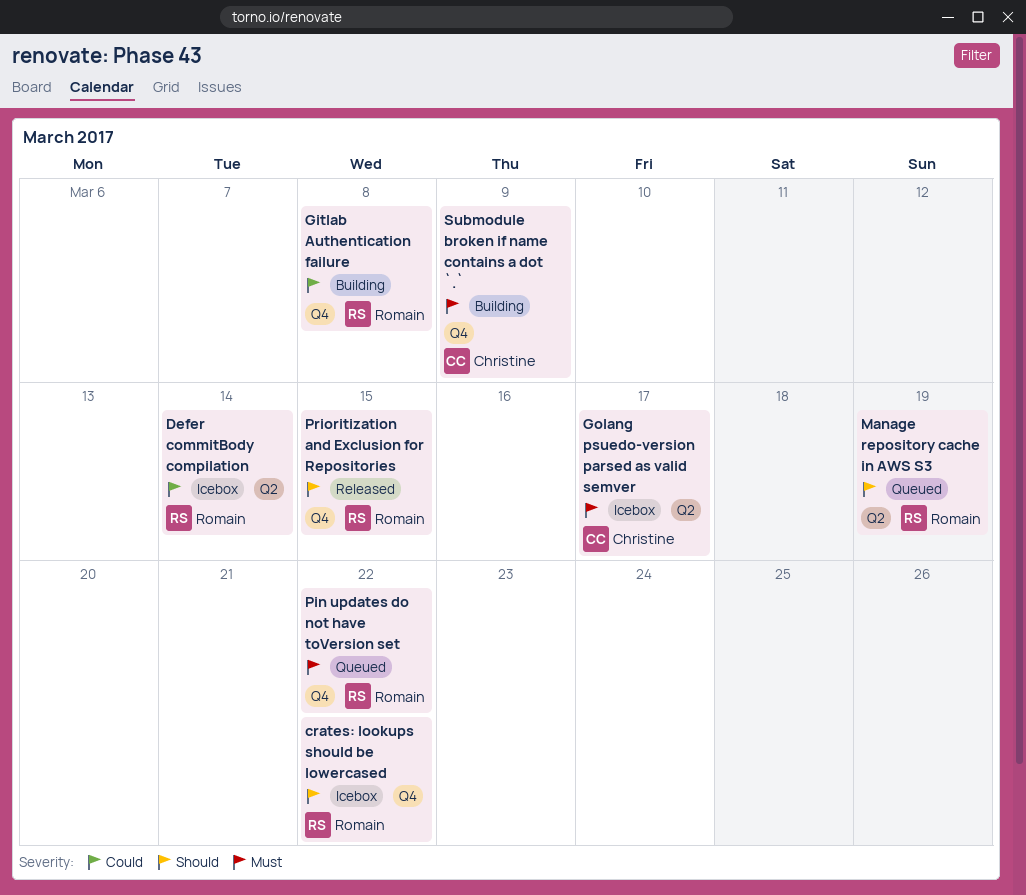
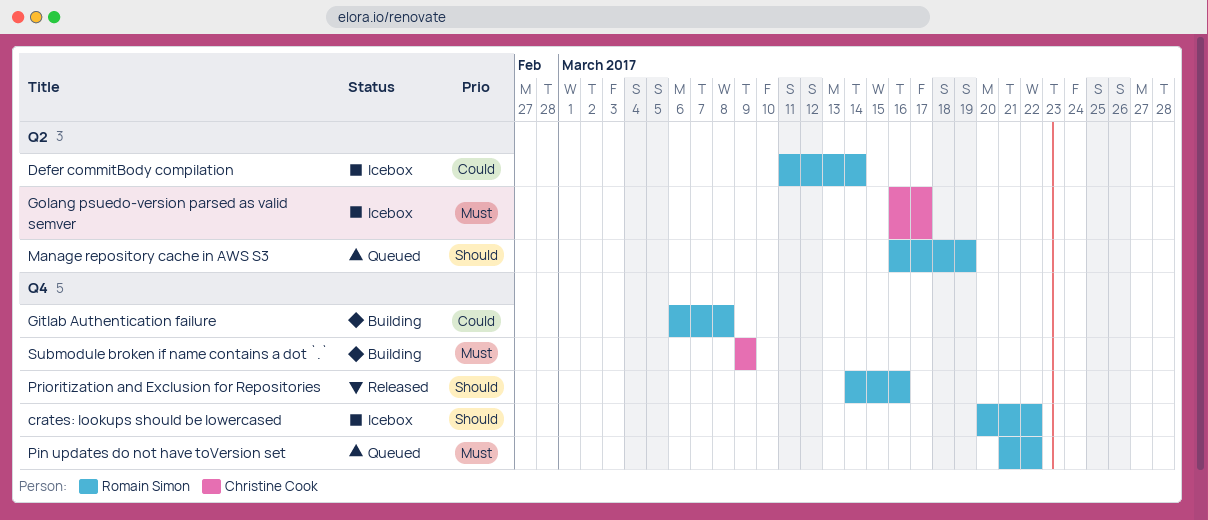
Prioritization and Exclusion for Repositories, due: Mar 15 -> Mar 16

